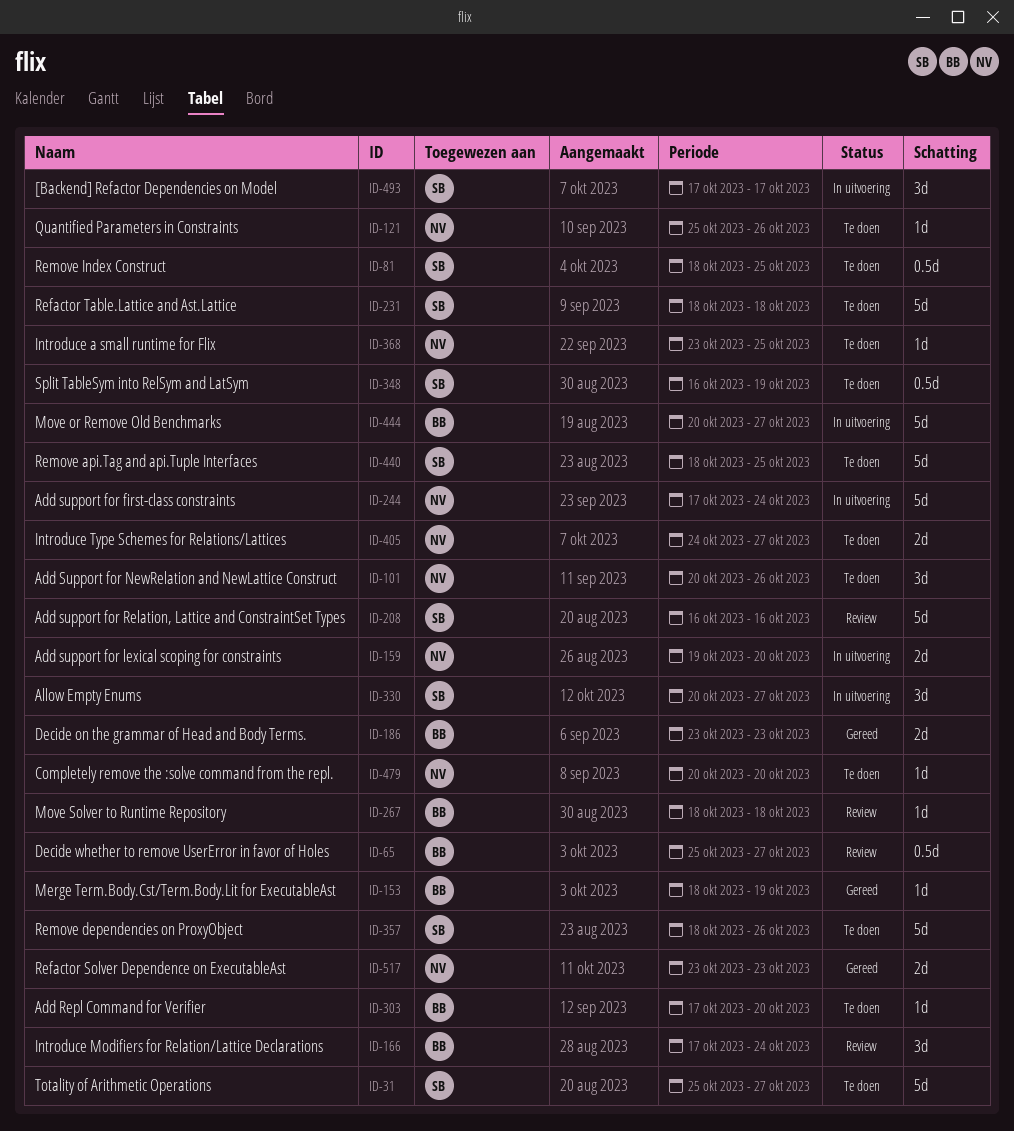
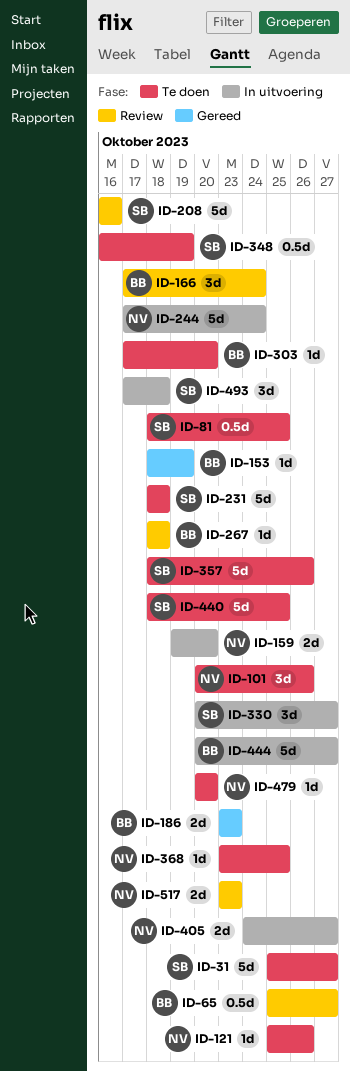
ID-405, status: Te doen -> In uitvoering
ID-493, due: Oct 17 -> Oct 18
ID-517, status: Gereed -> Review

